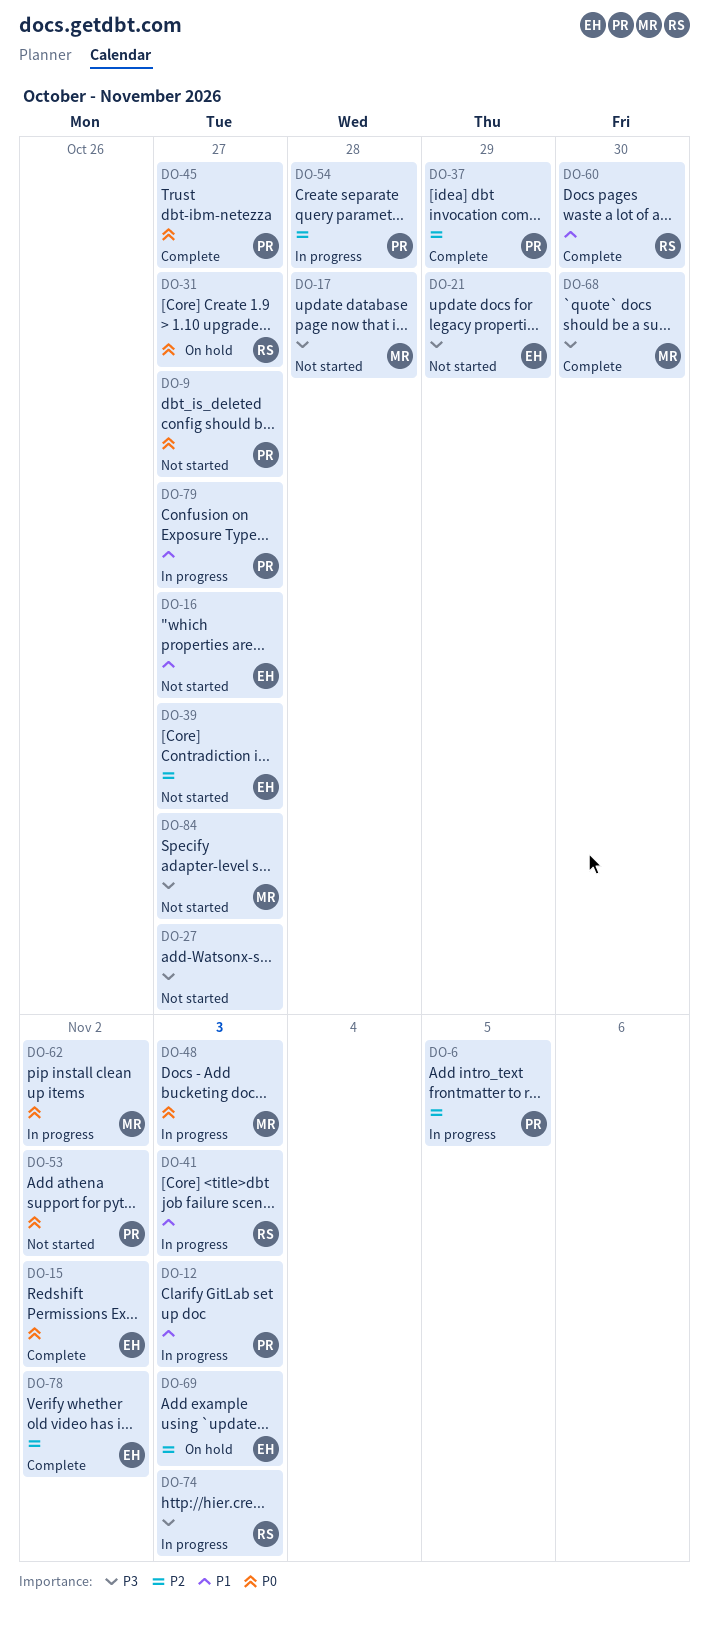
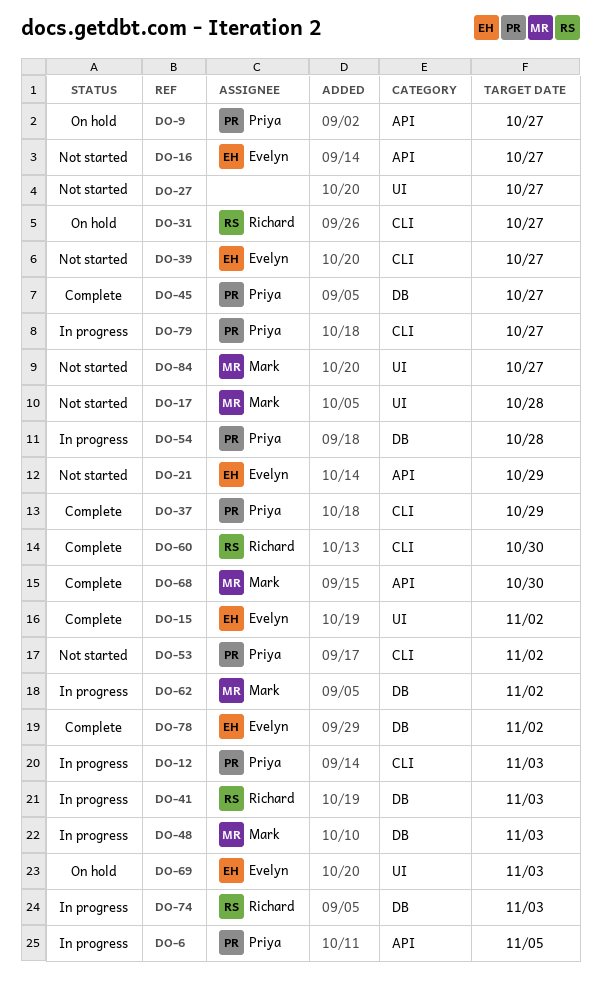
DO-9, status: Not started -> On hold

